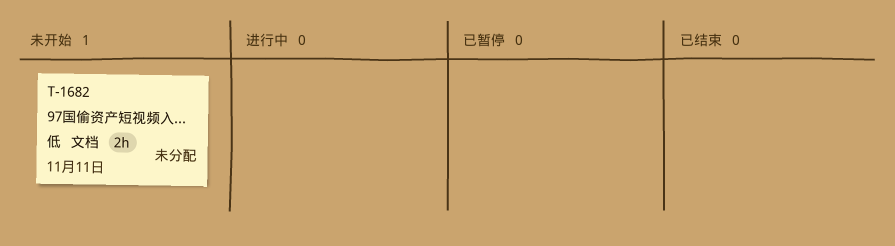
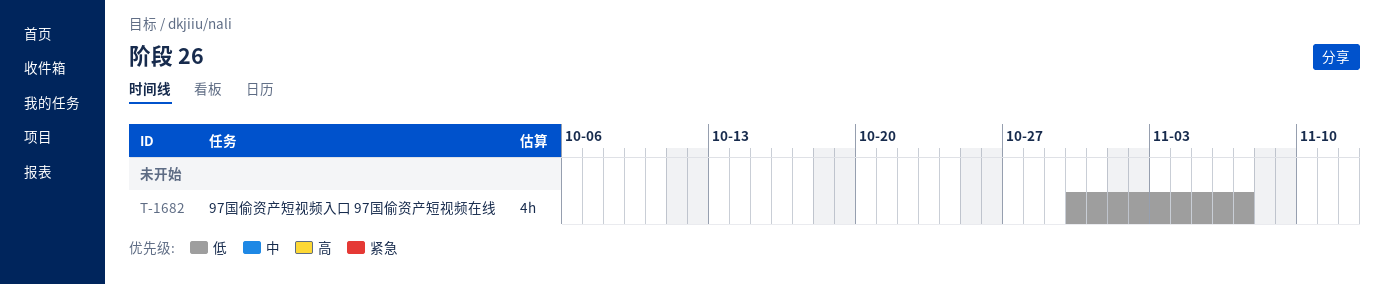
T-1682, estimate: 2h -> 4h
T-1682, due: Nov 11 -> Nov 7

